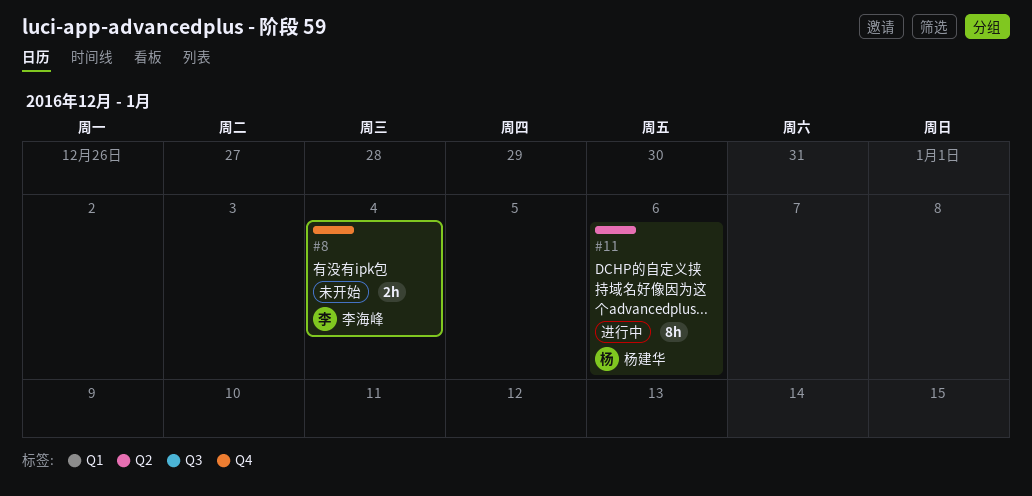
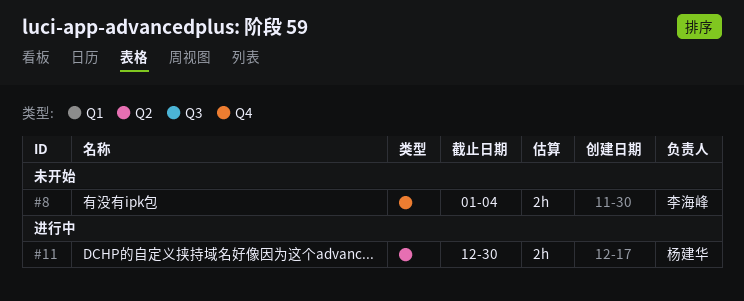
#11, estimate: 8h -> 2h
#11, due: Jan 6 -> Dec 30

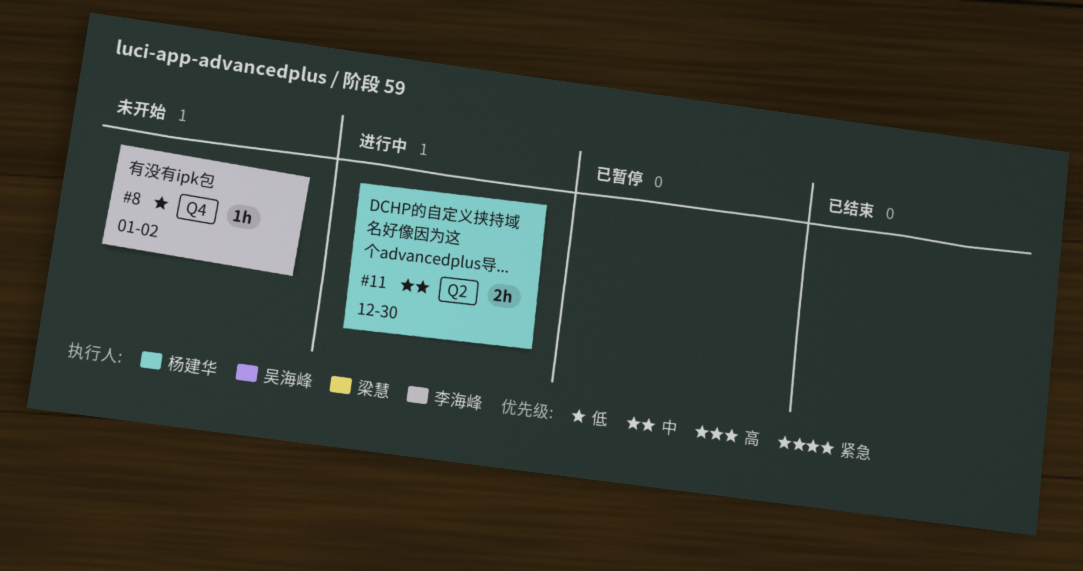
#8, estimate: 2h -> 1h
#8, due: Jan 4 -> Jan 2

